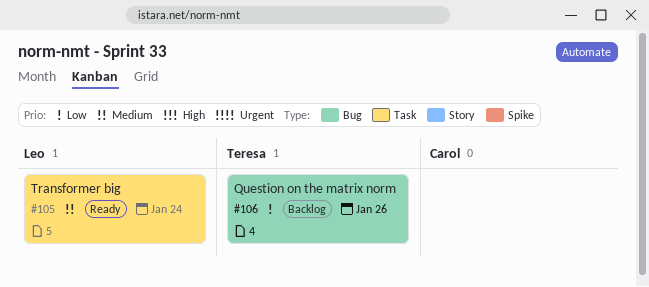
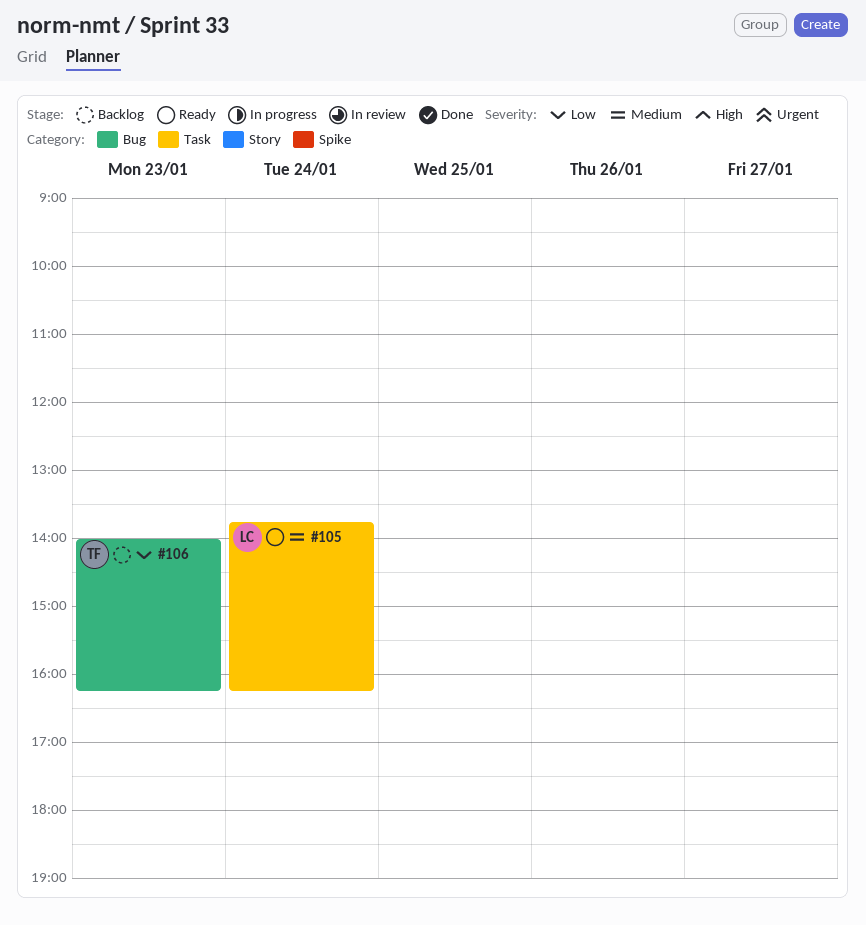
#106, day: Jan 26 -> Jan 23

